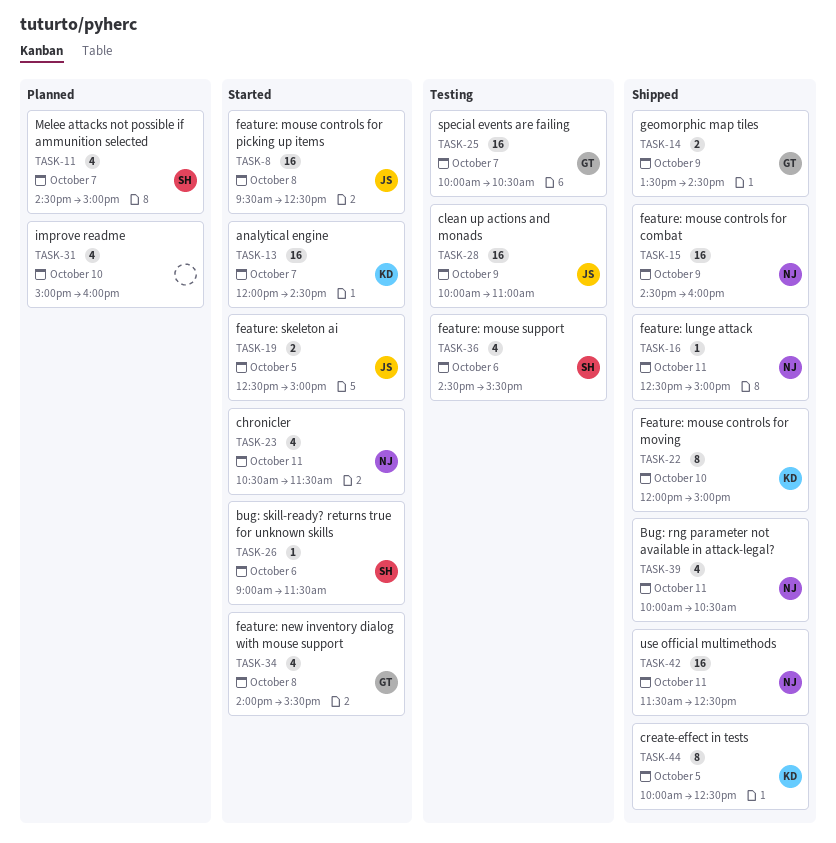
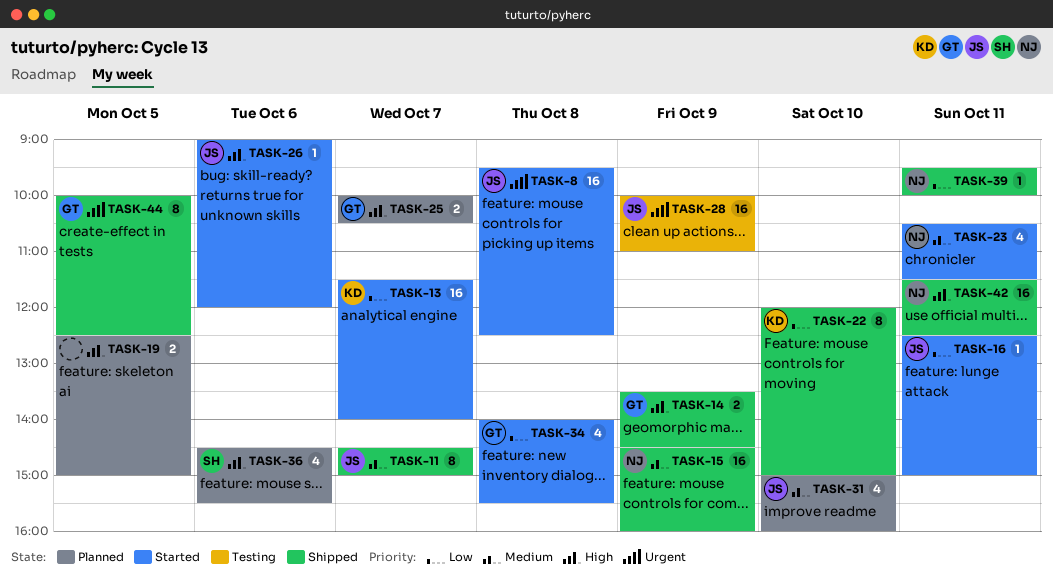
TASK-11, status: Planned -> Shipped
TASK-11, owner: SH -> JS
TASK-11, estimate: 4 -> 8
TASK-13, begins: 12:00 -> 11:30
TASK-13, ends: 14:30 -> 14:00
TASK-16, status: Shipped -> Started
TASK-16, owner: NJ -> JS
TASK-19, status: Started -> Planned
TASK-19, owner: JS -> none
TASK-25, status: Testing -> Planned
TASK-25, estimate: 16 -> 2
TASK-26, owner: SH -> JS
TASK-26, ends: 11:30 -> 12:00
TASK-31, owner: none -> JS
TASK-36, status: Testing -> Planned
TASK-39, estimate: 4 -> 1
TASK-39, begins: 10:00 -> 09:30
TASK-39, ends: 10:30 -> 10:00
TASK-44, owner: KD -> GT

